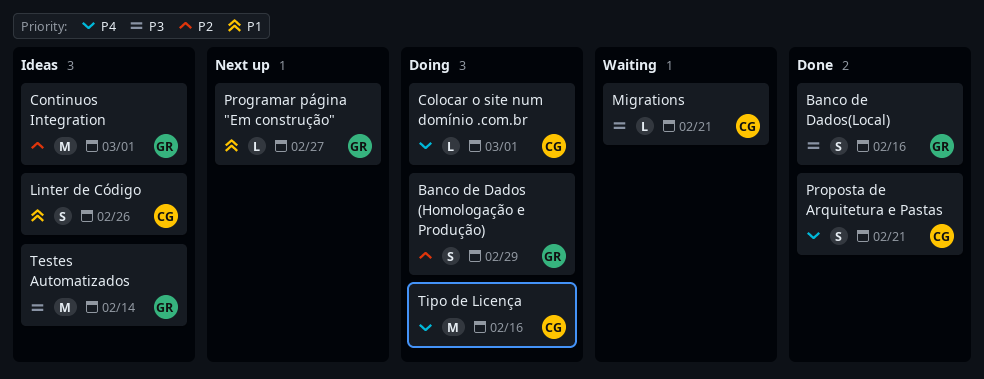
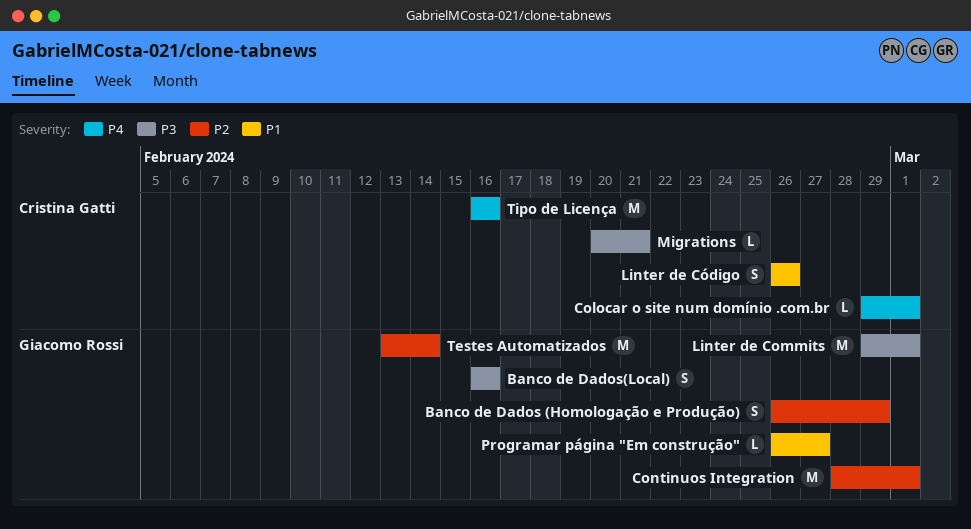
Linter de Commits: none -> present
Proposta de Arquitetura e Pastas: present -> none
Testes Automatizados, priority: P3 -> P2

